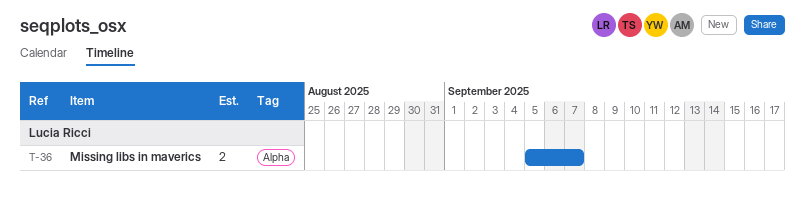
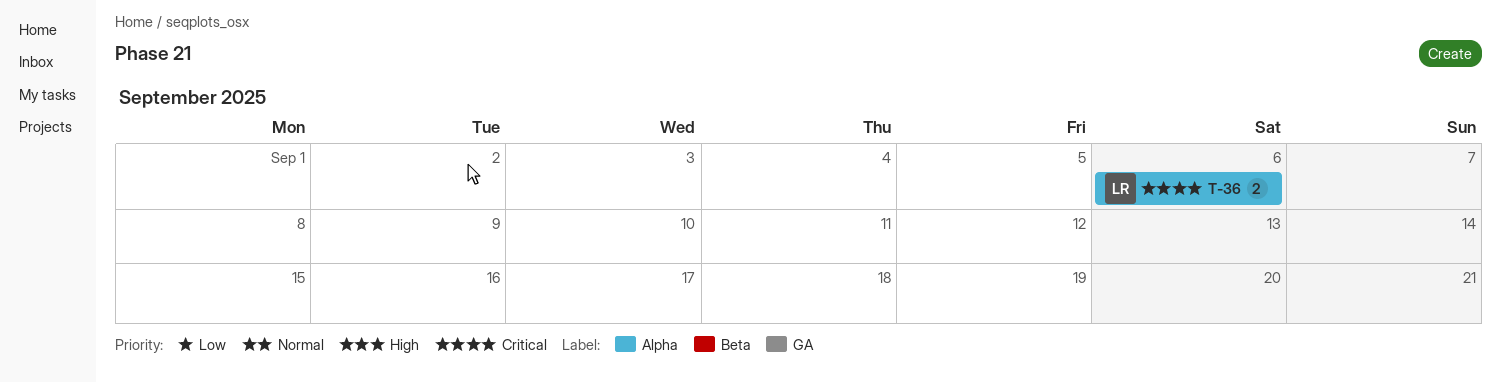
T-36, start: Sep 5 -> Sep 6
T-36, due: Sep 7 -> Sep 6

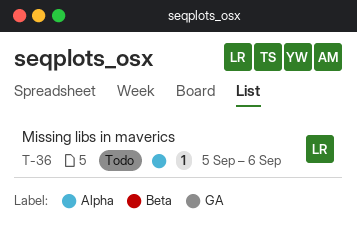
T-36, estimate: 2 -> 1
T-36, start: Sep 6 -> Sep 5

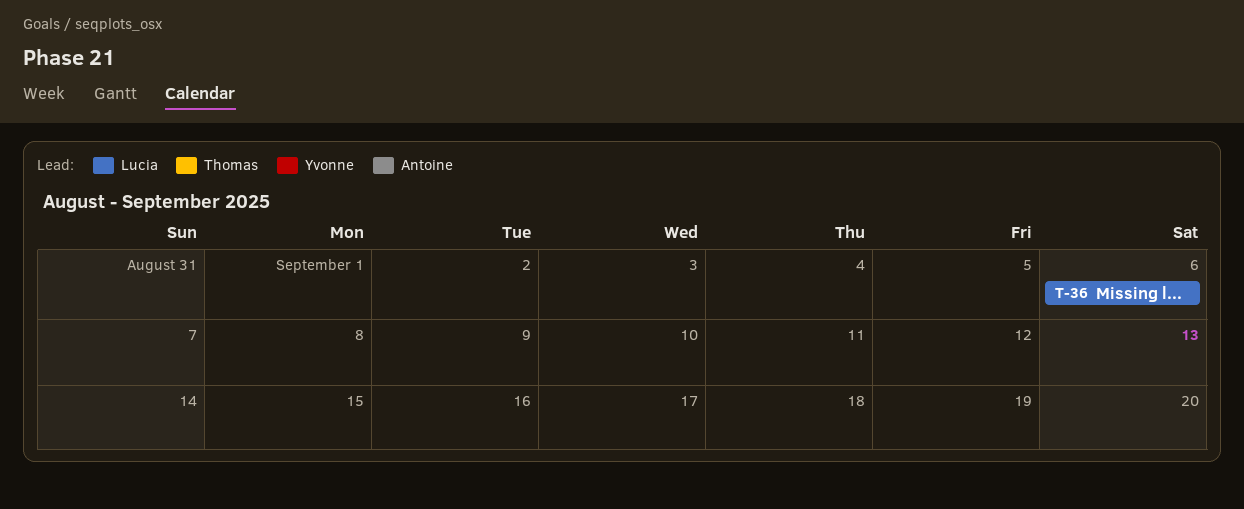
T-36, start: Sep 5 -> Sep 6

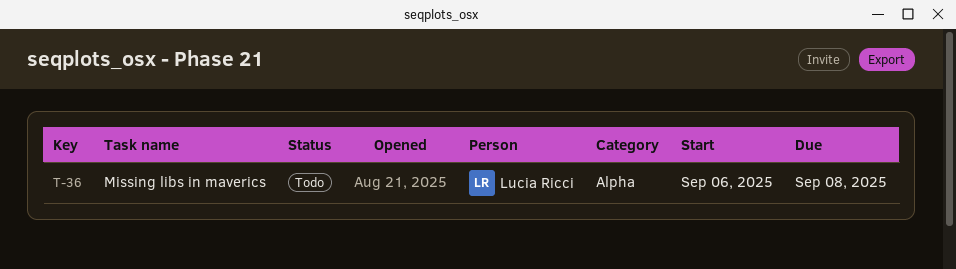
T-36, due: Sep 6 -> Sep 8

